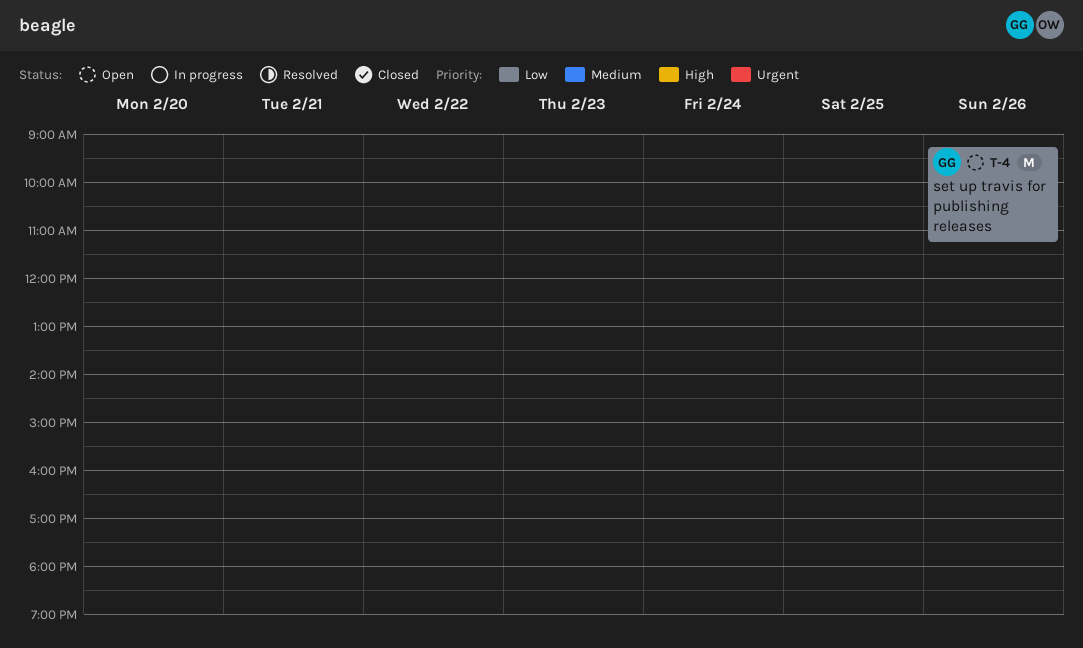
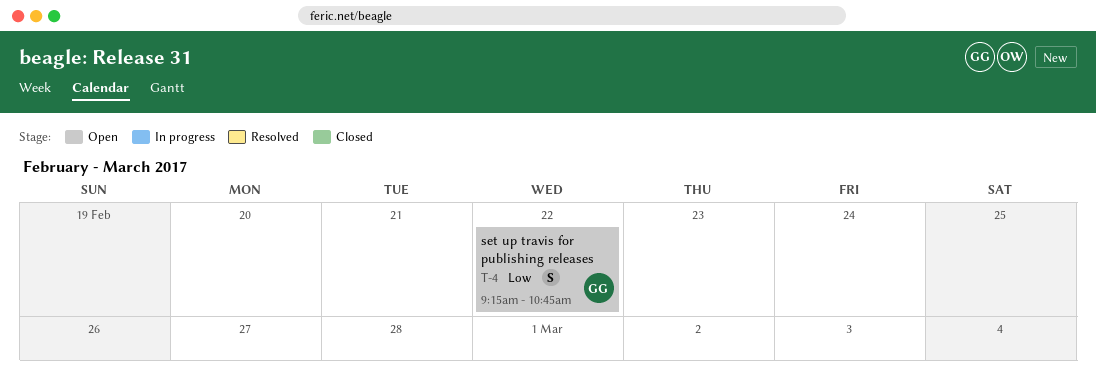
T-4, estimate: M -> S
T-4, day: Feb 26 -> Feb 22
T-4, ends: 11:15 -> 10:45

